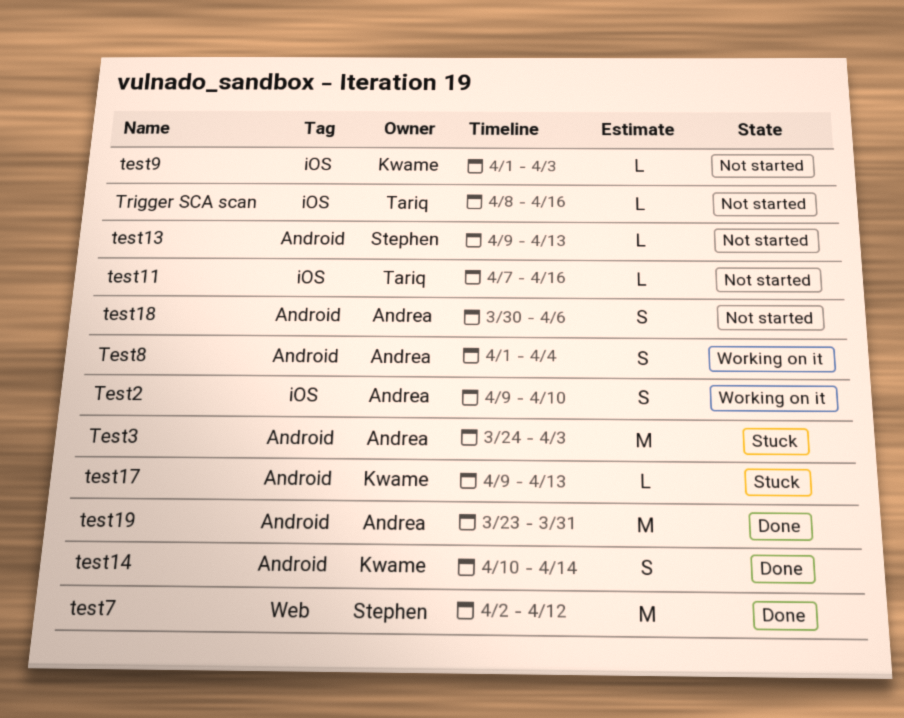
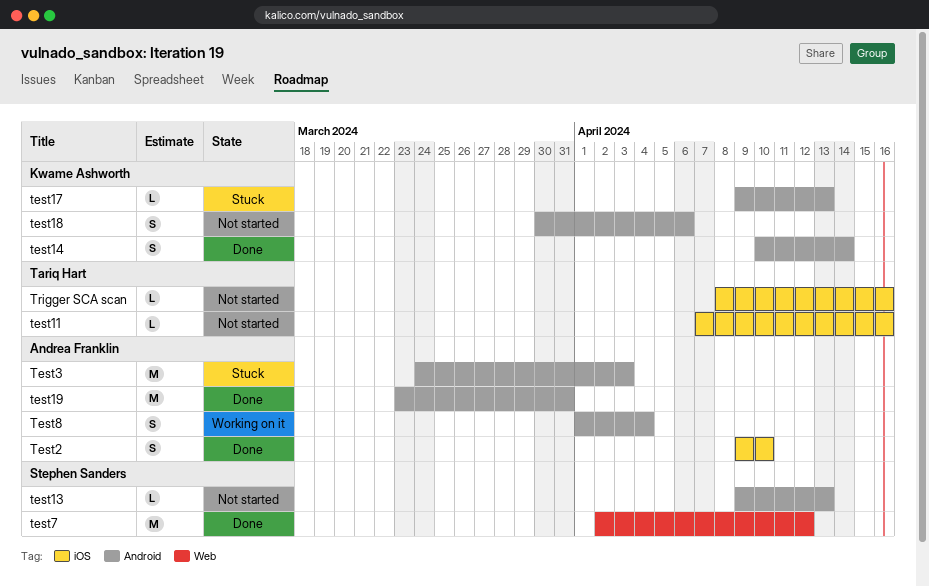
test18, owner: Andrea Franklin -> Kwame Ashworth
Test2, status: Working on it -> Done
test9: present -> none

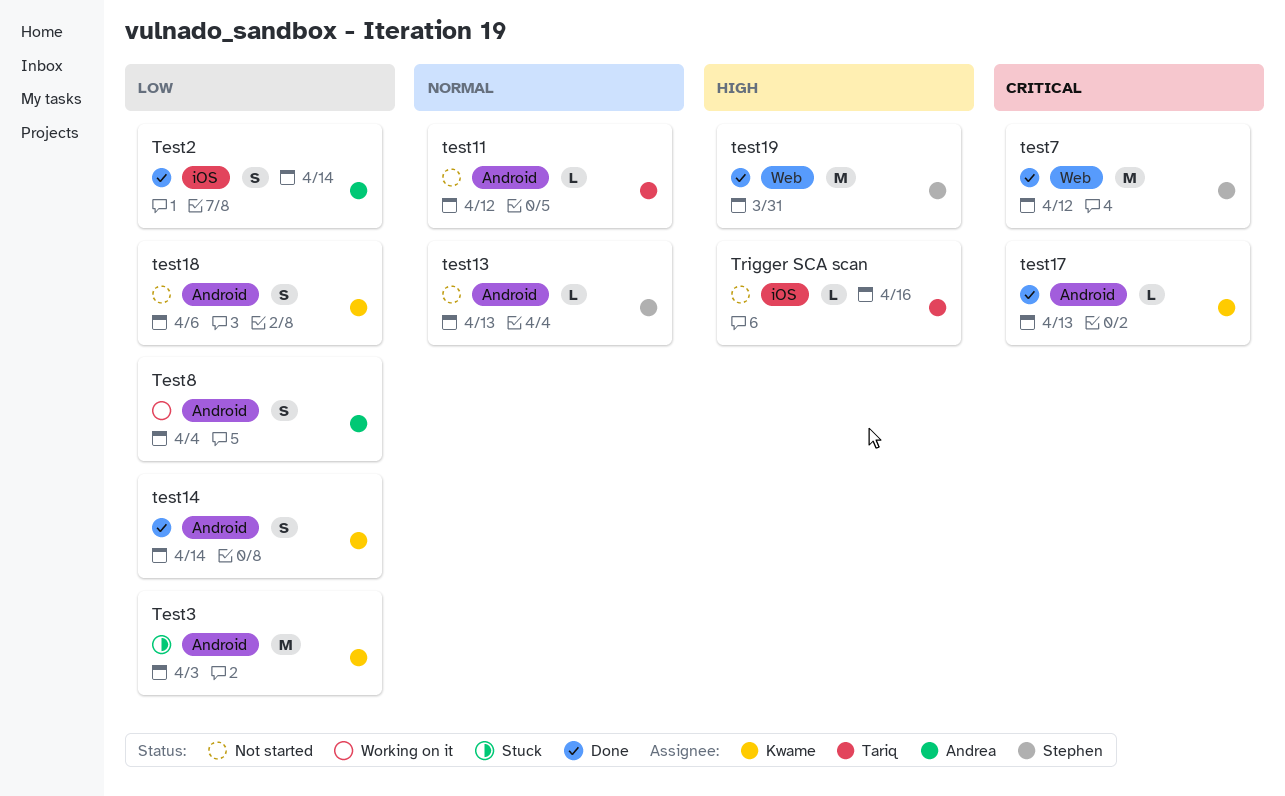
test11, label: iOS -> Android
test11, due: Apr 16 -> Apr 12
test17, status: Stuck -> Done
test19, owner: Andrea Franklin -> Stephen Sanders
test19, label: Android -> Web
Test2, due: Apr 10 -> Apr 14
Test3, owner: Andrea Franklin -> Kwame Ashworth

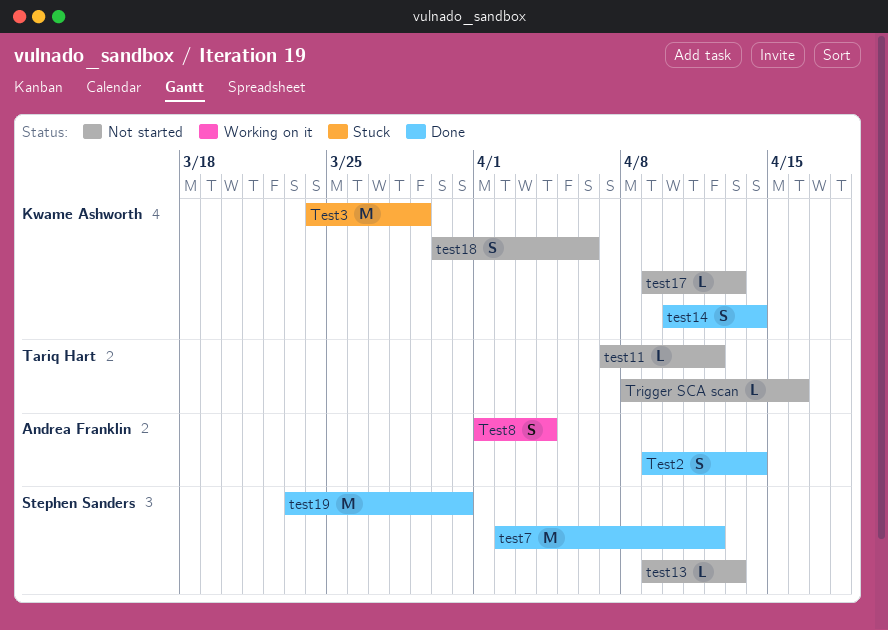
test17, status: Done -> Not started
Test3, due: Apr 3 -> Mar 29

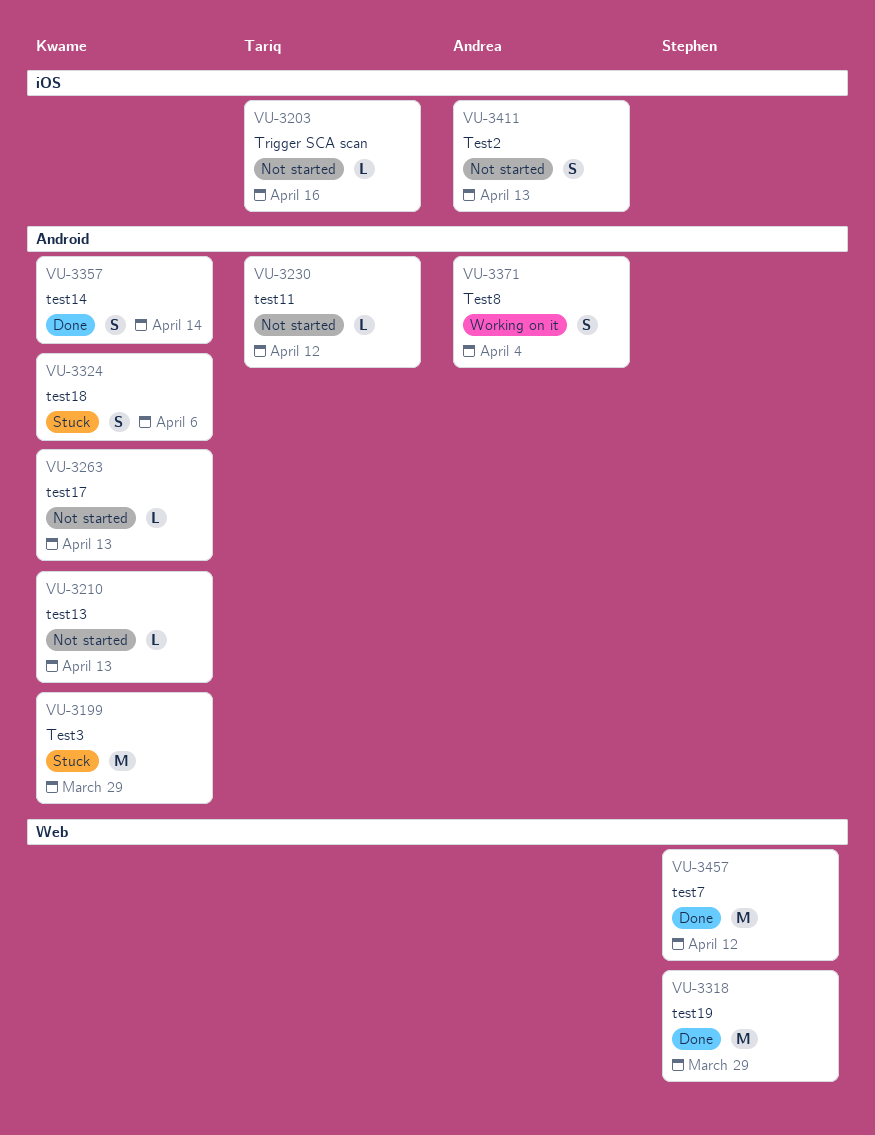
test13, owner: Stephen Sanders -> Kwame Ashworth
test18, status: Not started -> Stuck
test19, due: Mar 31 -> Mar 29
Test2, status: Done -> Not started
Test2, due: Apr 14 -> Apr 13

